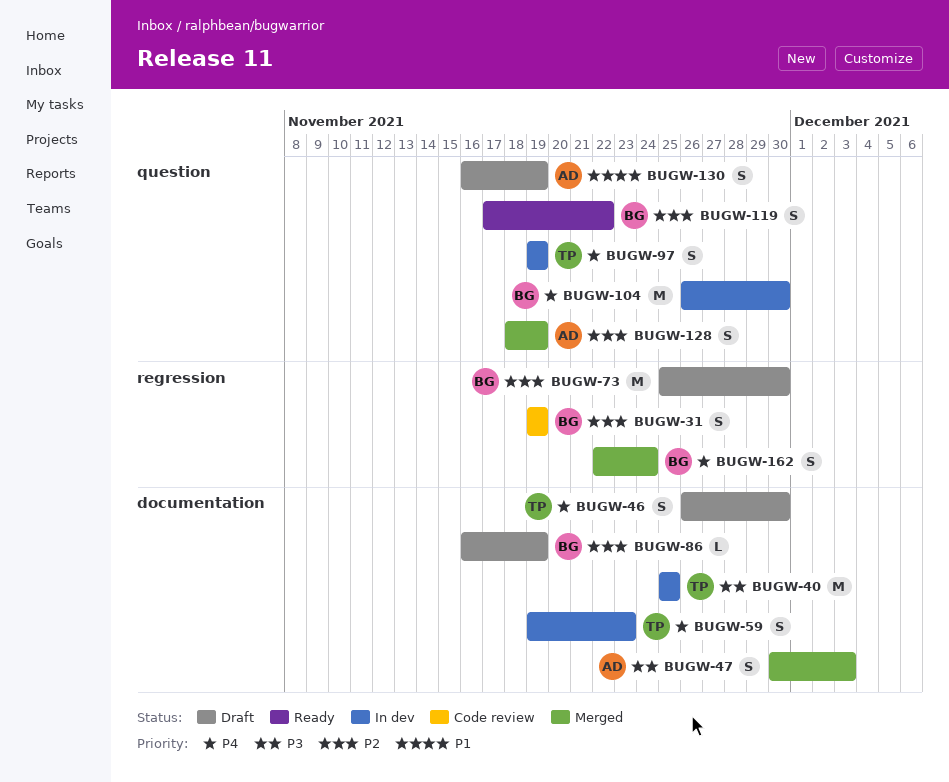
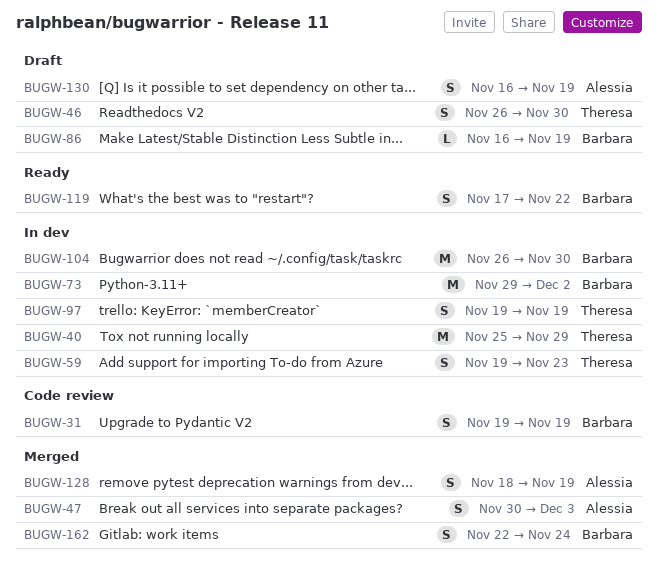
BUGW-40, due: Nov 25 -> Nov 29
BUGW-73, status: Draft -> In dev
BUGW-73, start: Nov 25 -> Nov 29
BUGW-73, due: Nov 30 -> Dec 2

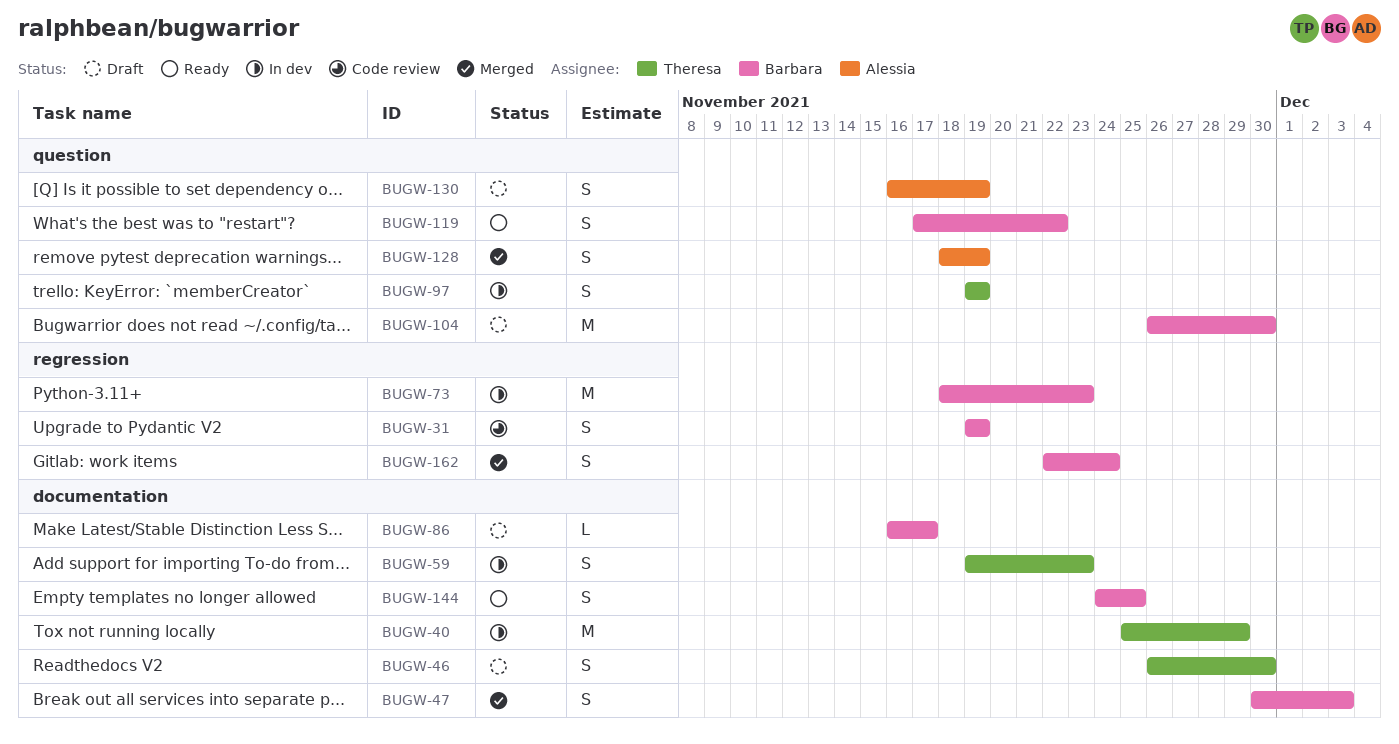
BUGW-47, owner: Alessia -> Barbara
BUGW-73, start: Nov 29 -> Nov 18
BUGW-73, due: Dec 2 -> Nov 23
BUGW-86, due: Nov 19 -> Nov 17
BUGW-104, status: In dev -> Draft
BUGW-144: none -> present

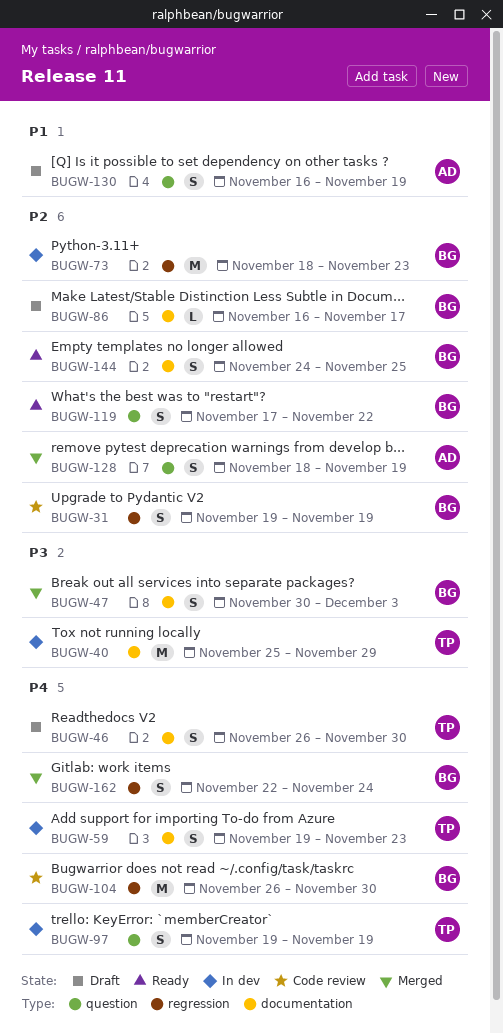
BUGW-104, status: Draft -> Code review
BUGW-104, label: question -> regression

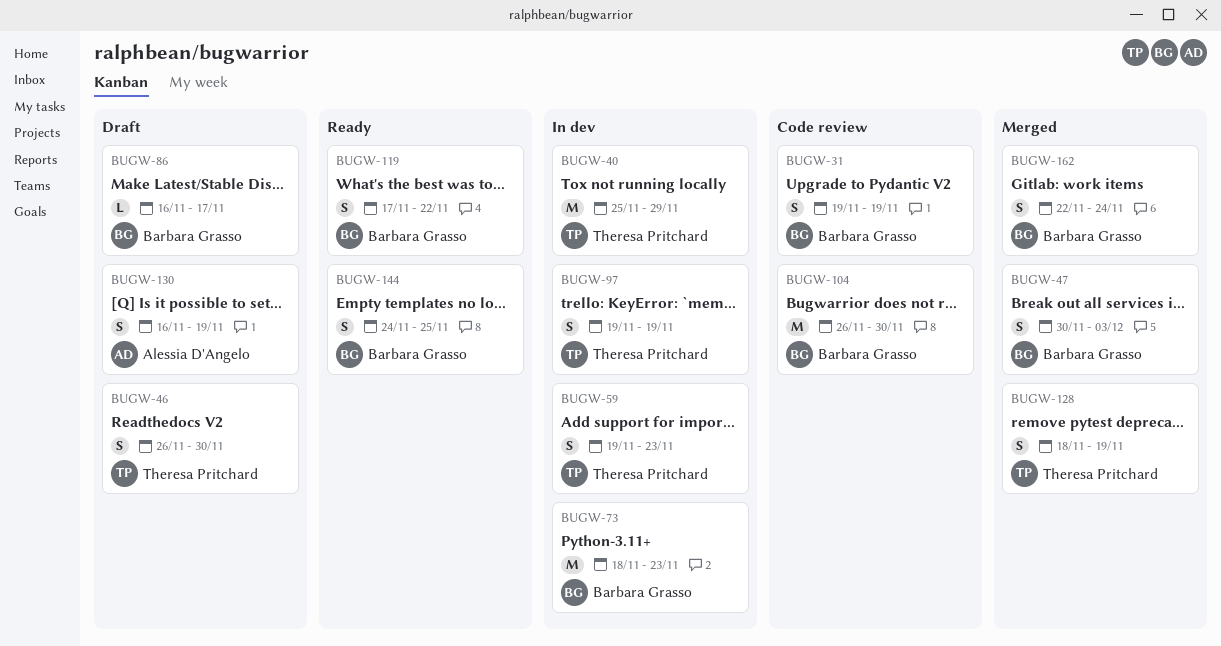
BUGW-128, owner: Alessia D'Angelo -> Theresa Pritchard

